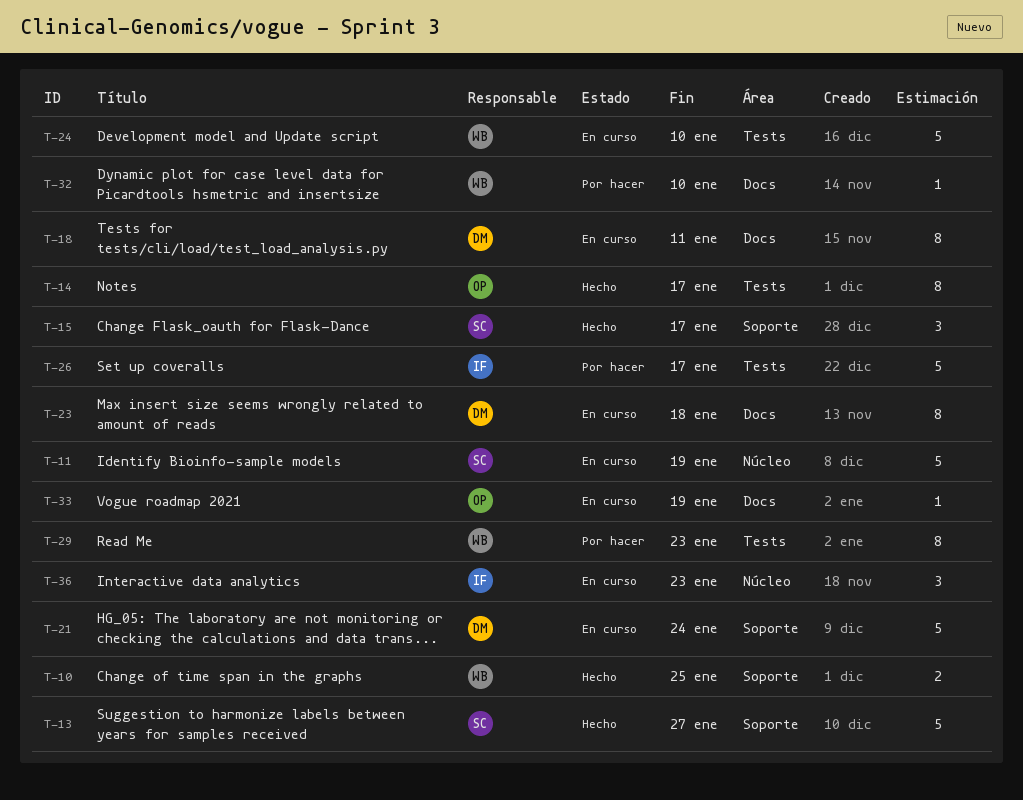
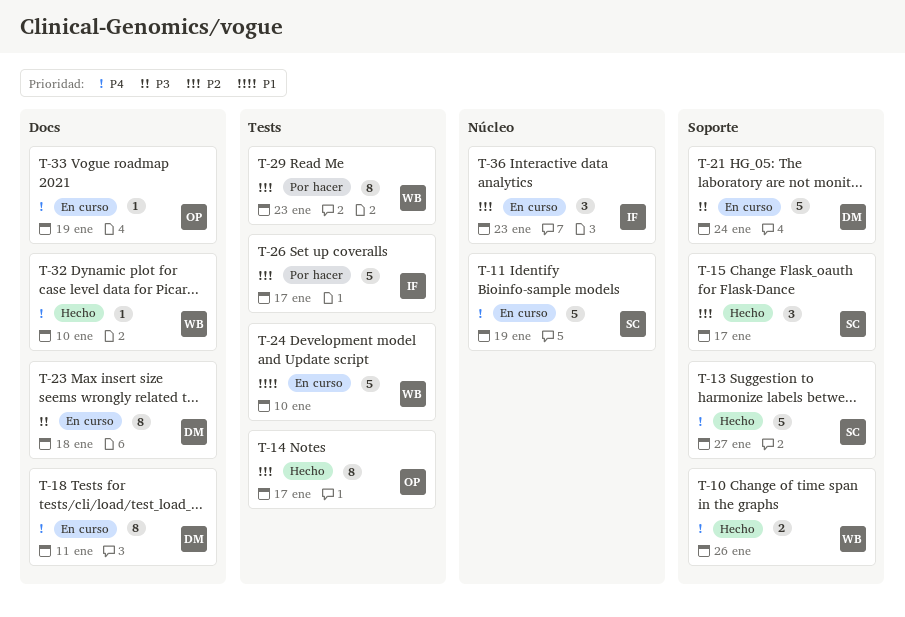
T-10, due: Jan 25 -> Jan 26
T-32, status: Por hacer -> Hecho

